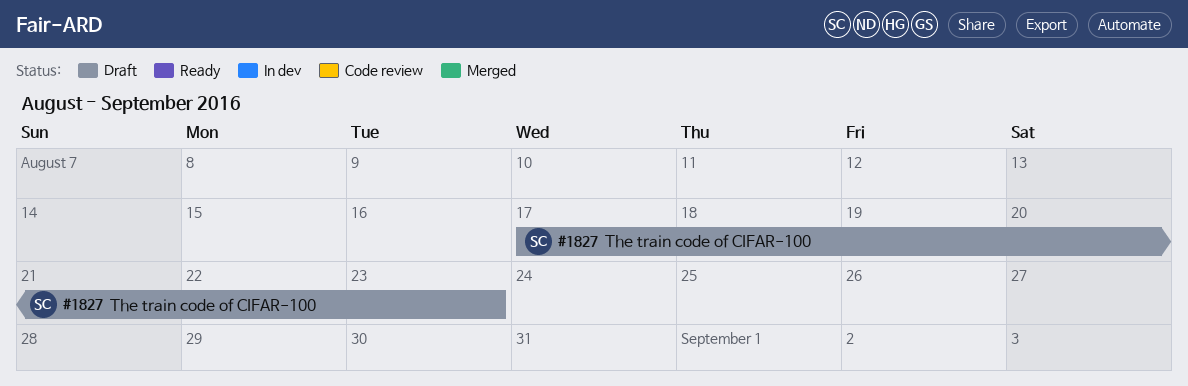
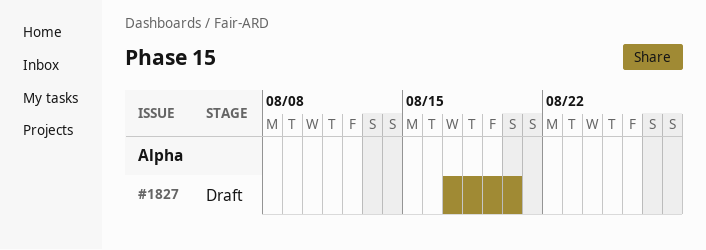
#1827, due: Aug 23 -> Aug 20

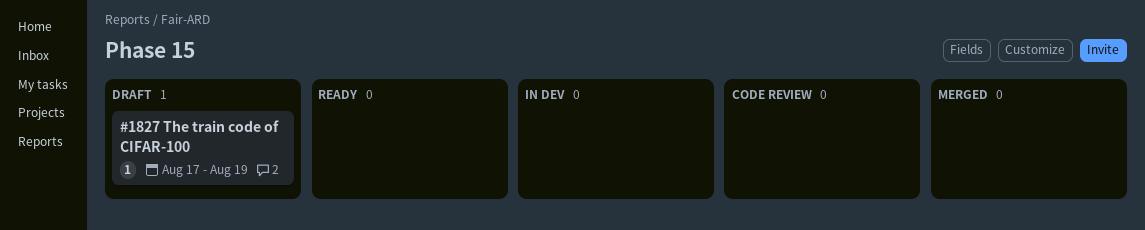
#1827, due: Aug 20 -> Aug 19

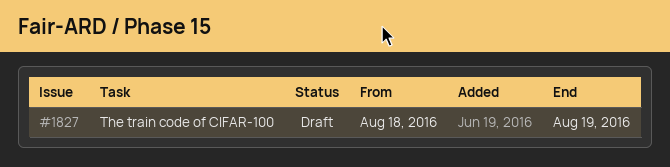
#1827, start: Aug 17 -> Aug 18

